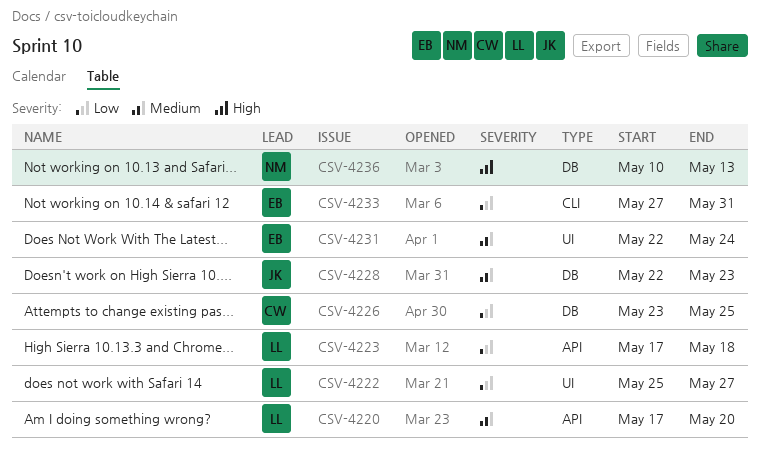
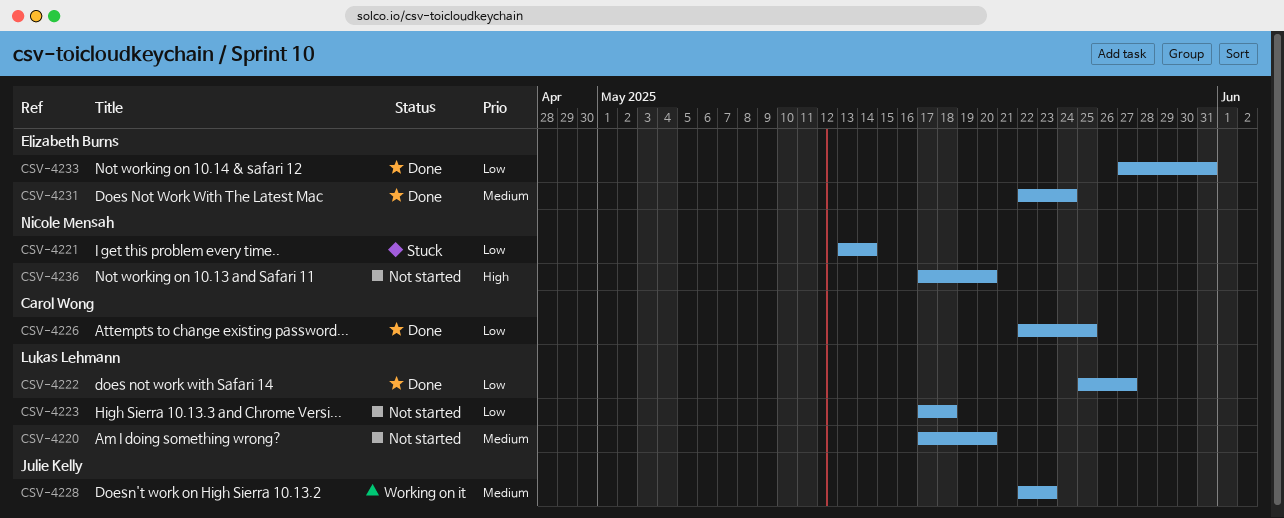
CSV-4221: none -> present
CSV-4226, start: May 23 -> May 22
CSV-4236, start: May 10 -> May 17
CSV-4236, due: May 13 -> May 20

